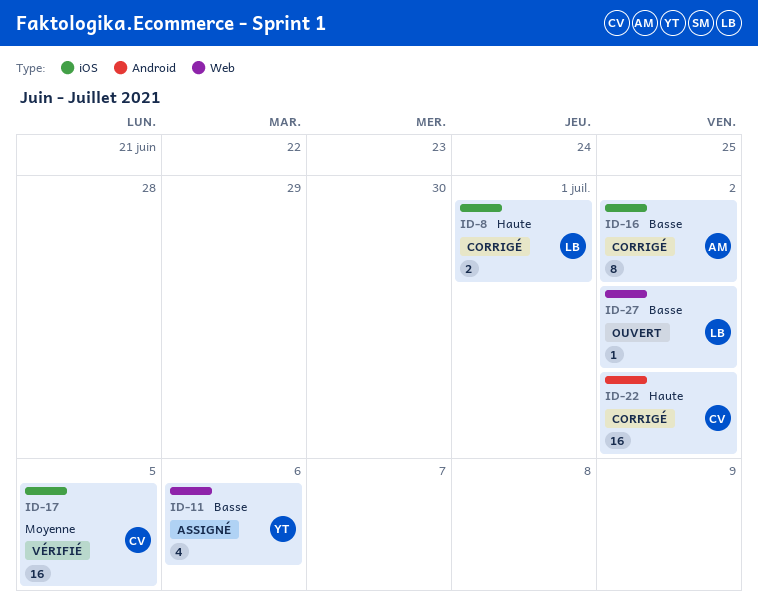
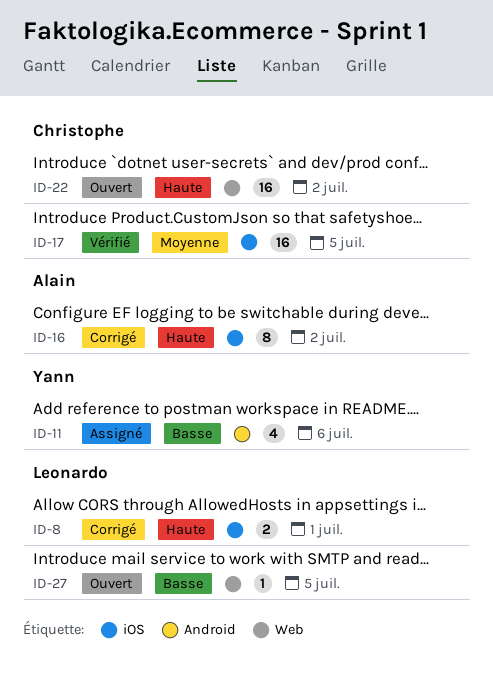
ID-11, label: Web -> Android
ID-16, priority: Basse -> Haute
ID-22, status: Corrigé -> Ouvert
ID-22, label: Android -> Web
ID-27, due: Jul 2 -> Jul 5

